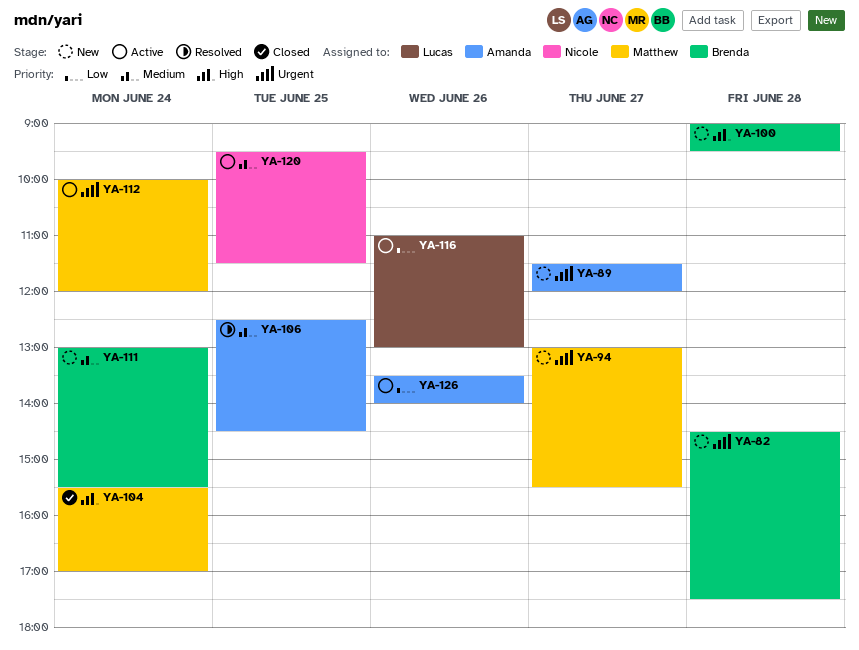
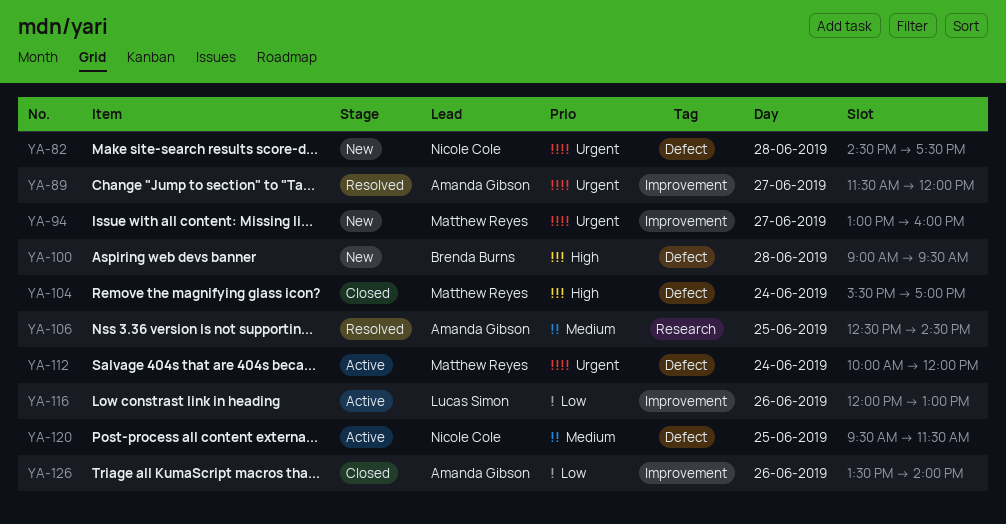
YA-82, owner: Brenda Burns -> Nicole Cole
YA-89, status: New -> Resolved
YA-94, ends: 15:30 -> 16:00
YA-111: present -> none
YA-116, begins: 11:00 -> 12:00
YA-126, status: Active -> Closed

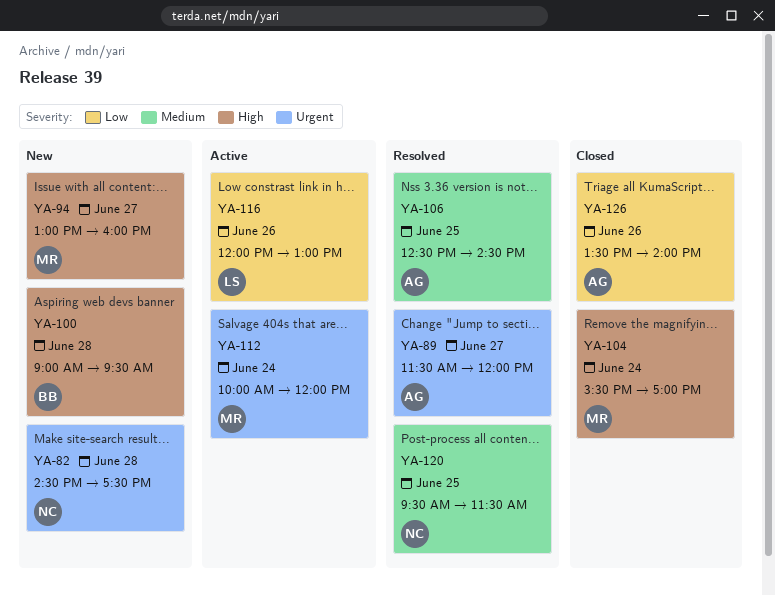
YA-94, priority: Urgent -> High
YA-120, status: Active -> Resolved

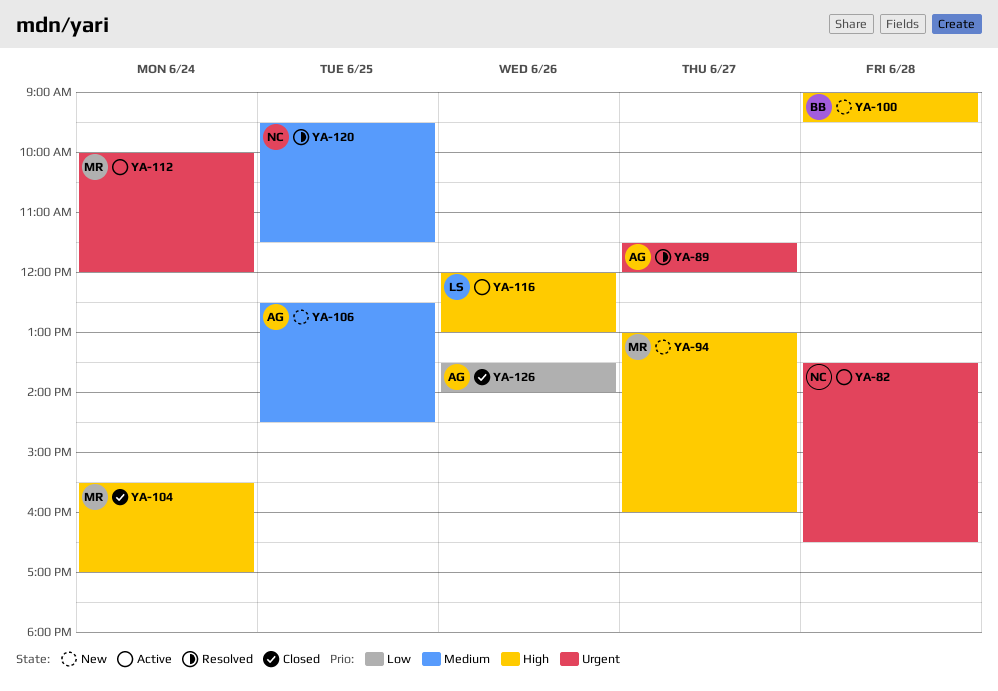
YA-82, status: New -> Active
YA-82, begins: 14:30 -> 13:30
YA-82, ends: 17:30 -> 16:30
YA-106, status: Resolved -> New
YA-116, priority: Low -> High

